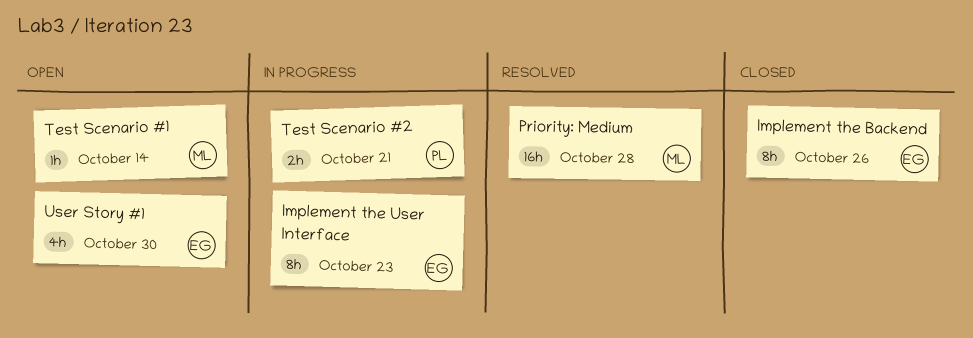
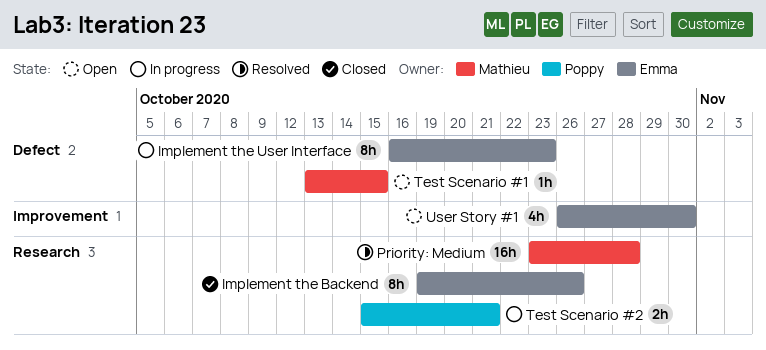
Test Scenario #1, due: Oct 14 -> Oct 15

